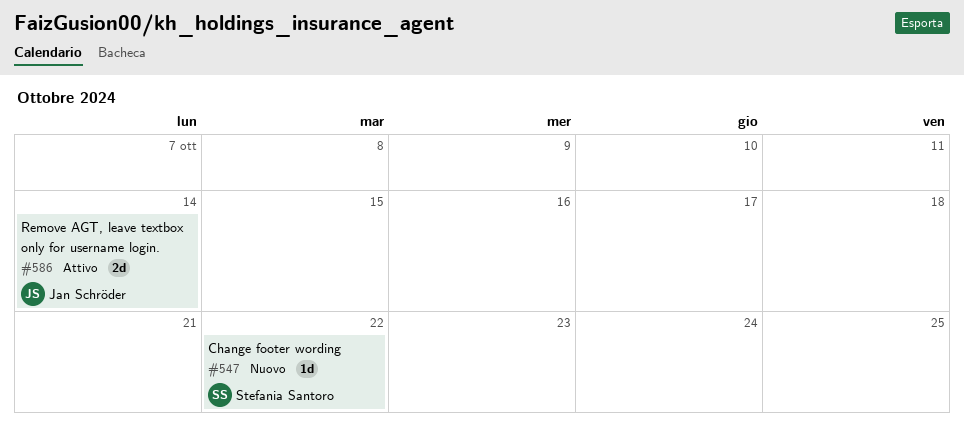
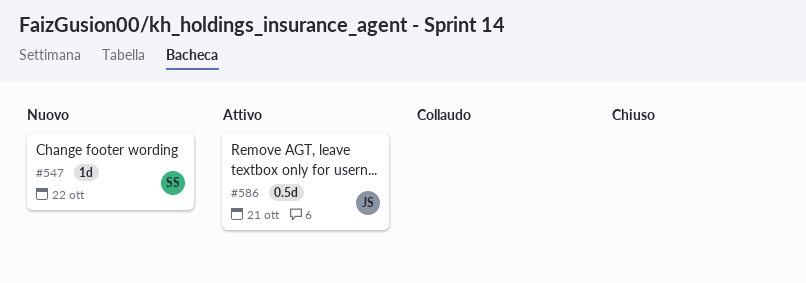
#586, estimate: 2d -> 0.5d
#586, due: Oct 14 -> Oct 21

